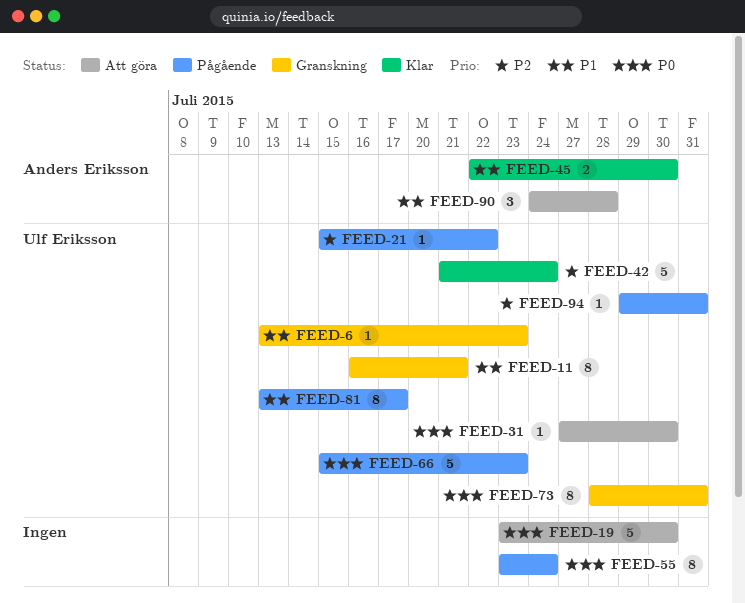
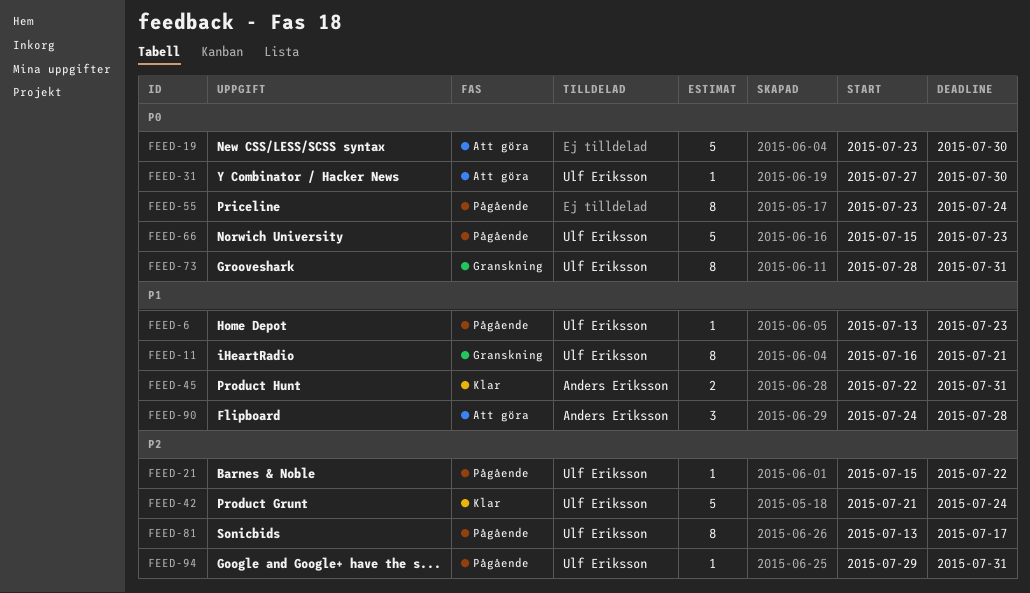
FEED-6, status: Granskning -> Pågående
FEED-45, due: Jul 30 -> Jul 31
FEED-81, priority: P1 -> P2

